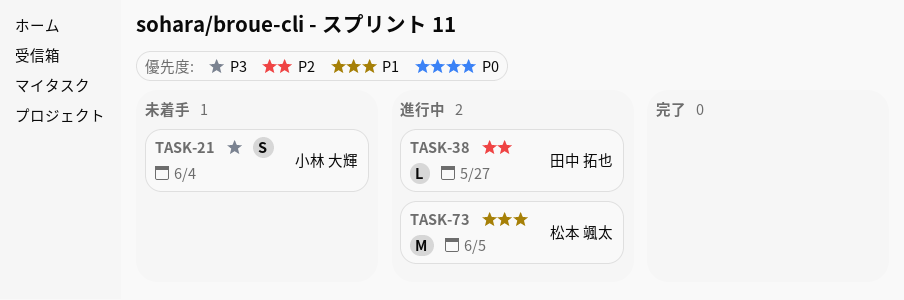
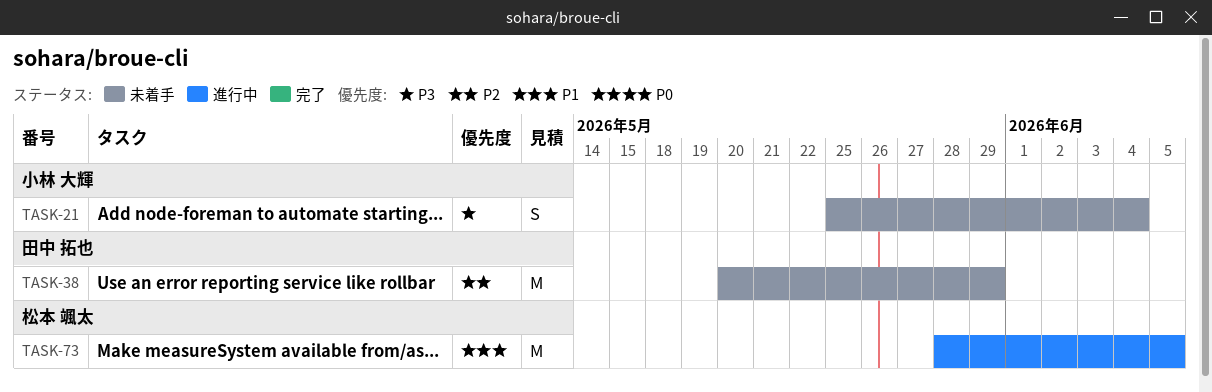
TASK-38, status: 進行中 -> 未着手
TASK-38, estimate: L -> M
TASK-38, due: May 27 -> May 29

